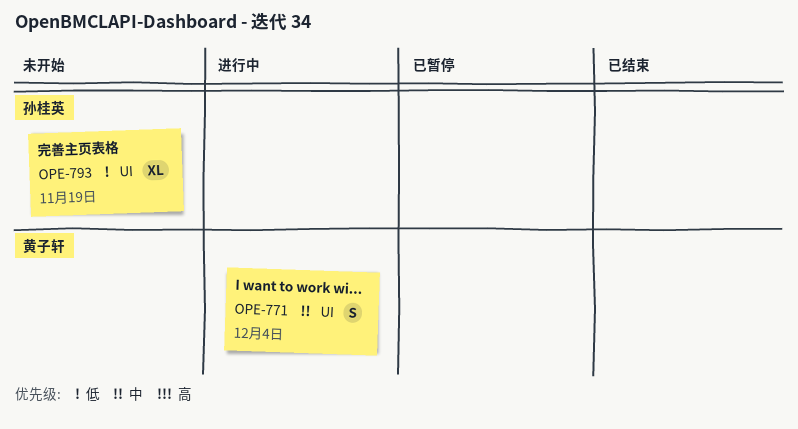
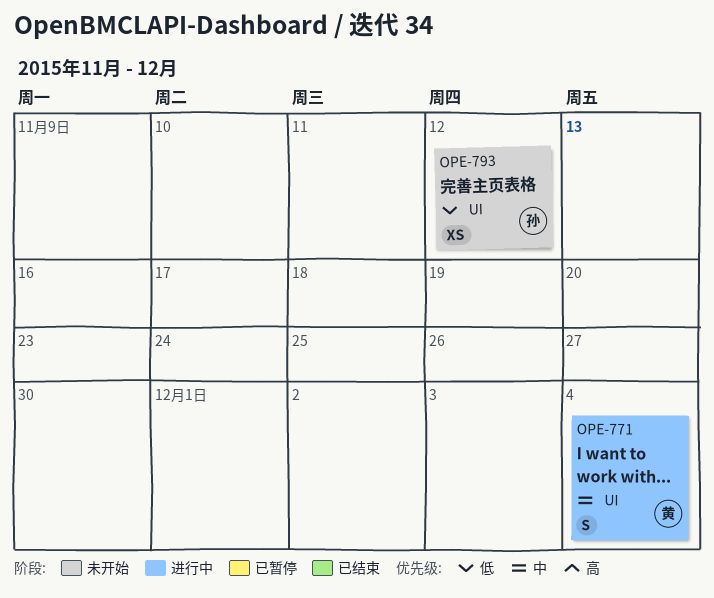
OPE-793, estimate: XL -> XS
OPE-793, due: Nov 19 -> Nov 12

